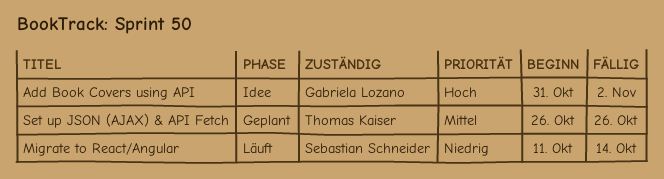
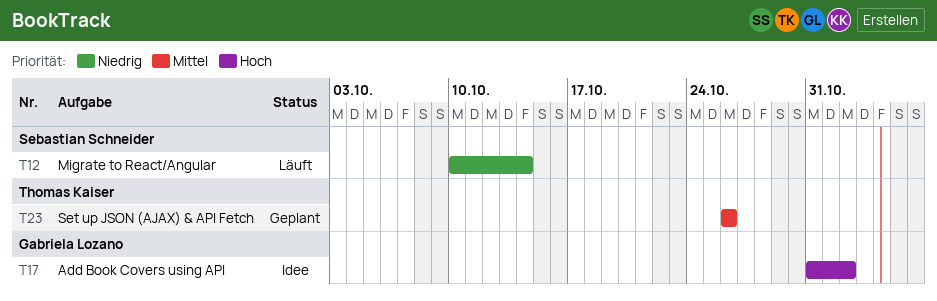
Migrate to React/Angular, start: Oct 11 -> Oct 10

